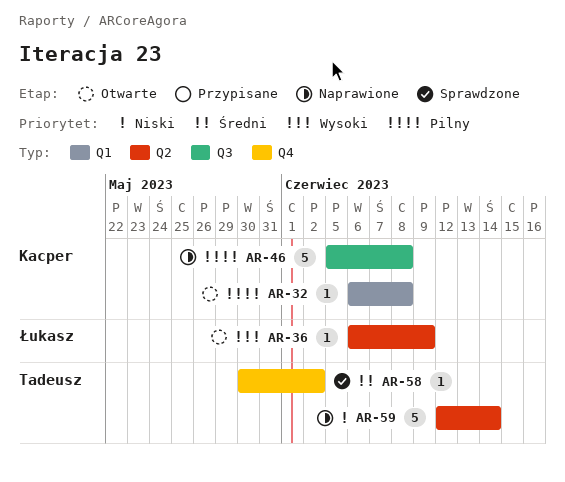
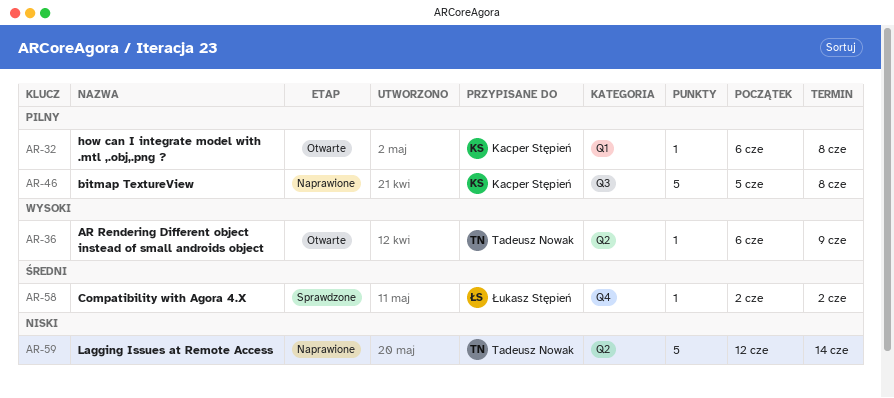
AR-36, owner: Łukasz Stępień -> Tadeusz Nowak
AR-58, owner: Tadeusz Nowak -> Łukasz Stępień
AR-58, start: May 30 -> Jun 2

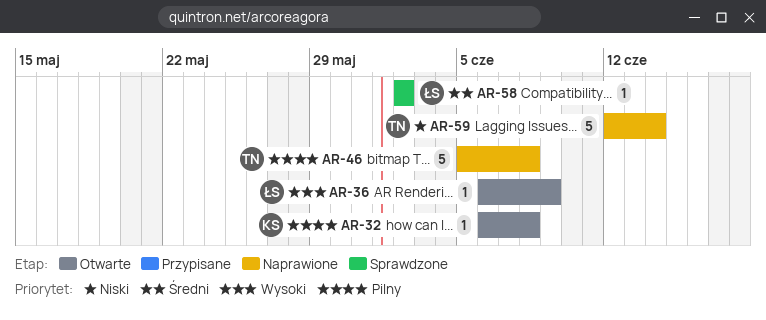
AR-36, owner: Tadeusz Nowak -> Łukasz Stępień
AR-46, owner: Kacper Stępień -> Tadeusz Nowak

